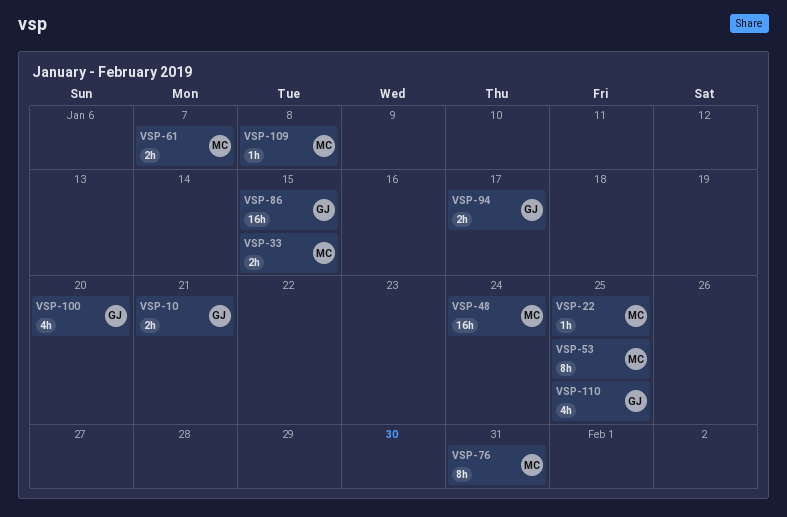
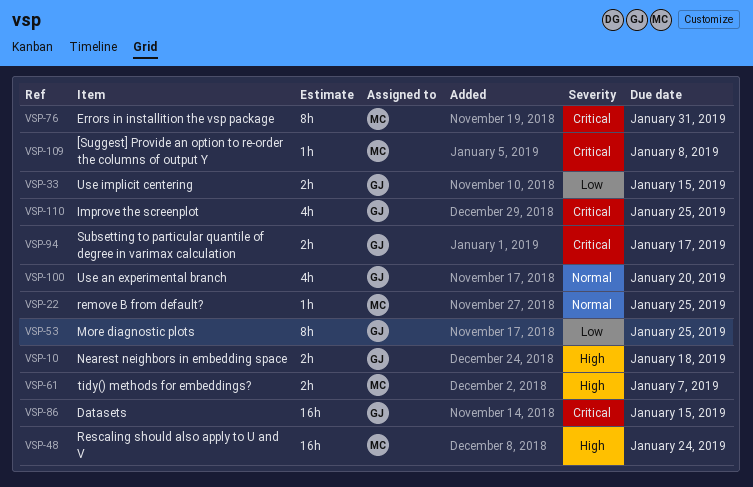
VSP-10, due: Jan 21 -> Jan 18
VSP-33, owner: MC -> GJ
VSP-53, owner: MC -> GJ

